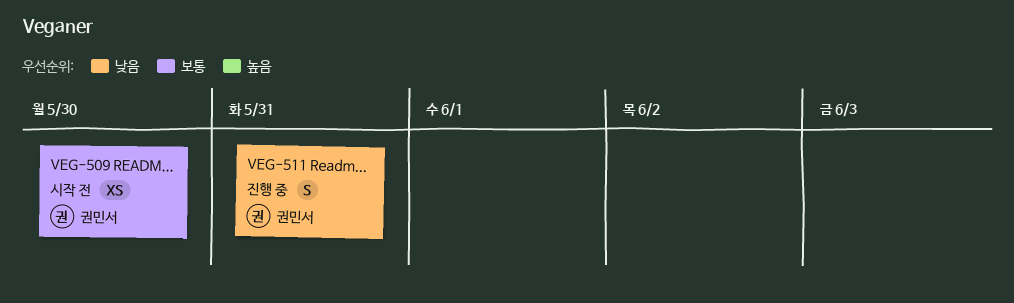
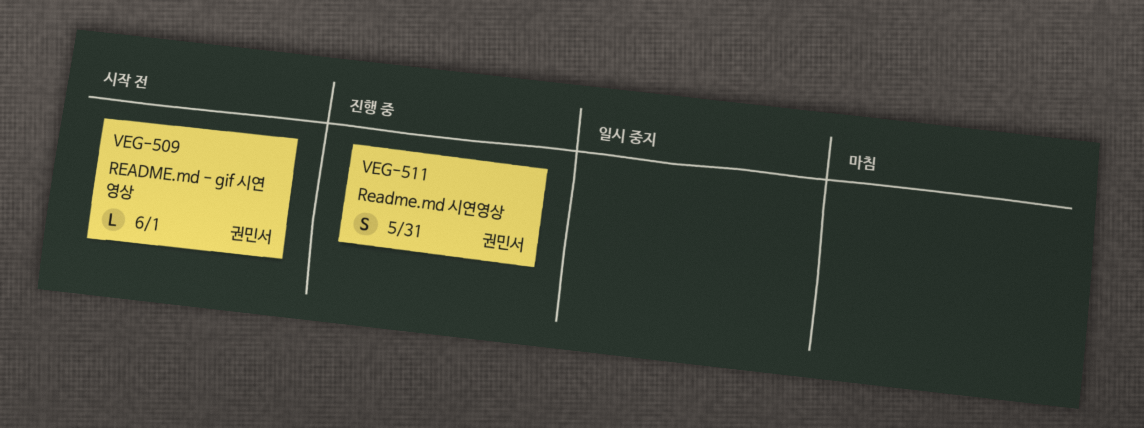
VEG-509, estimate: XS -> L
VEG-509, due: May 30 -> Jun 1

